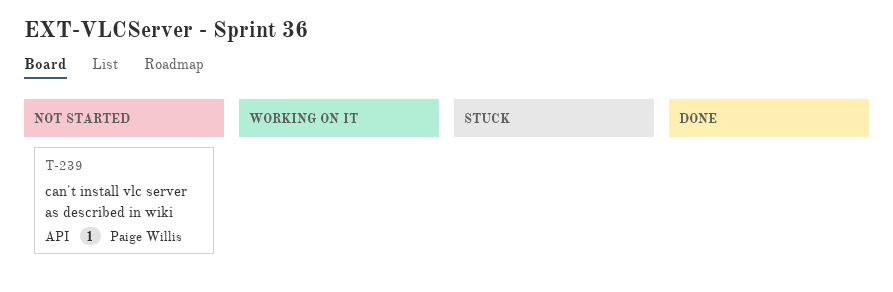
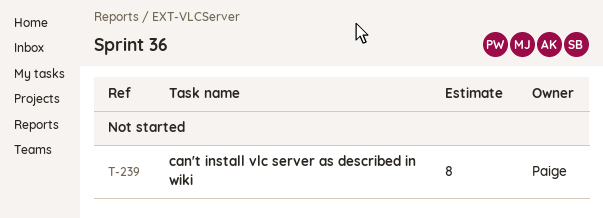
T-239, estimate: 1 -> 8

